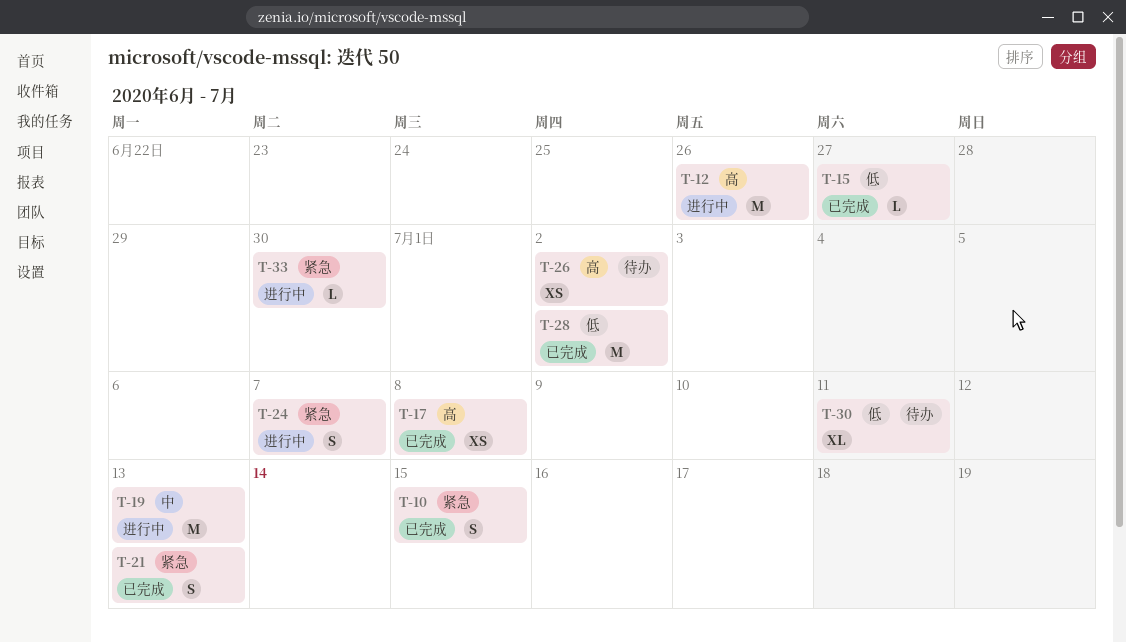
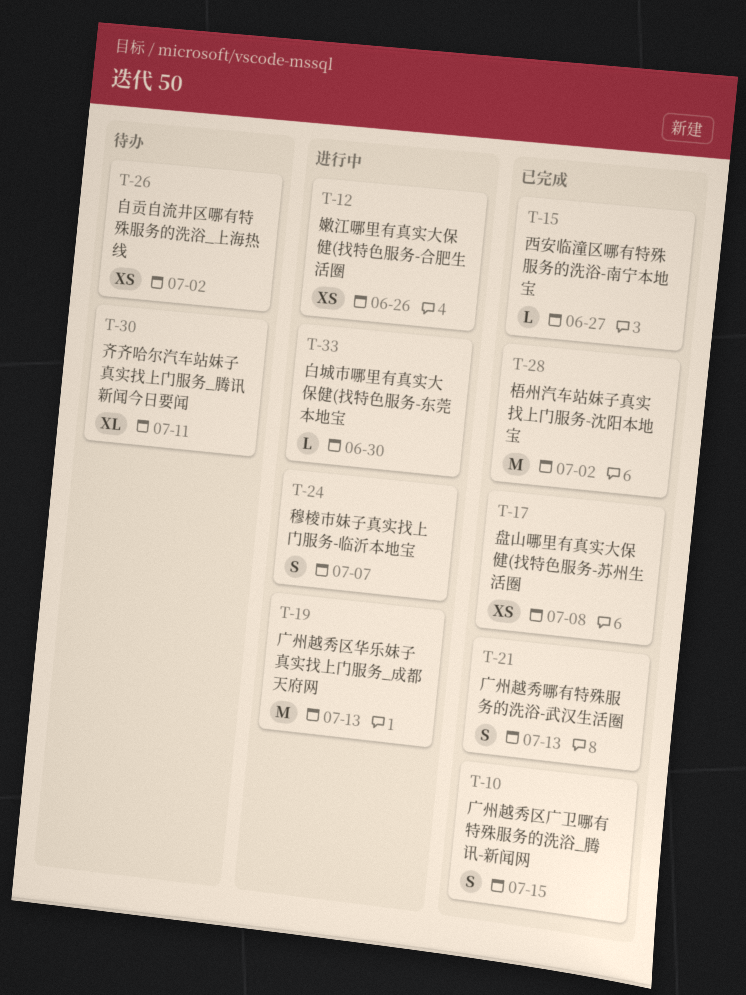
T-12, estimate: M -> XS

